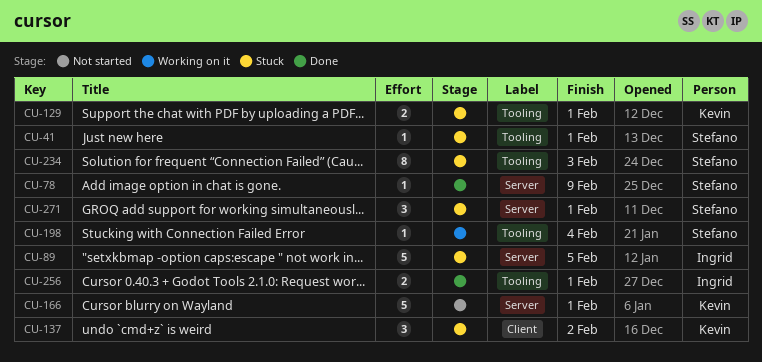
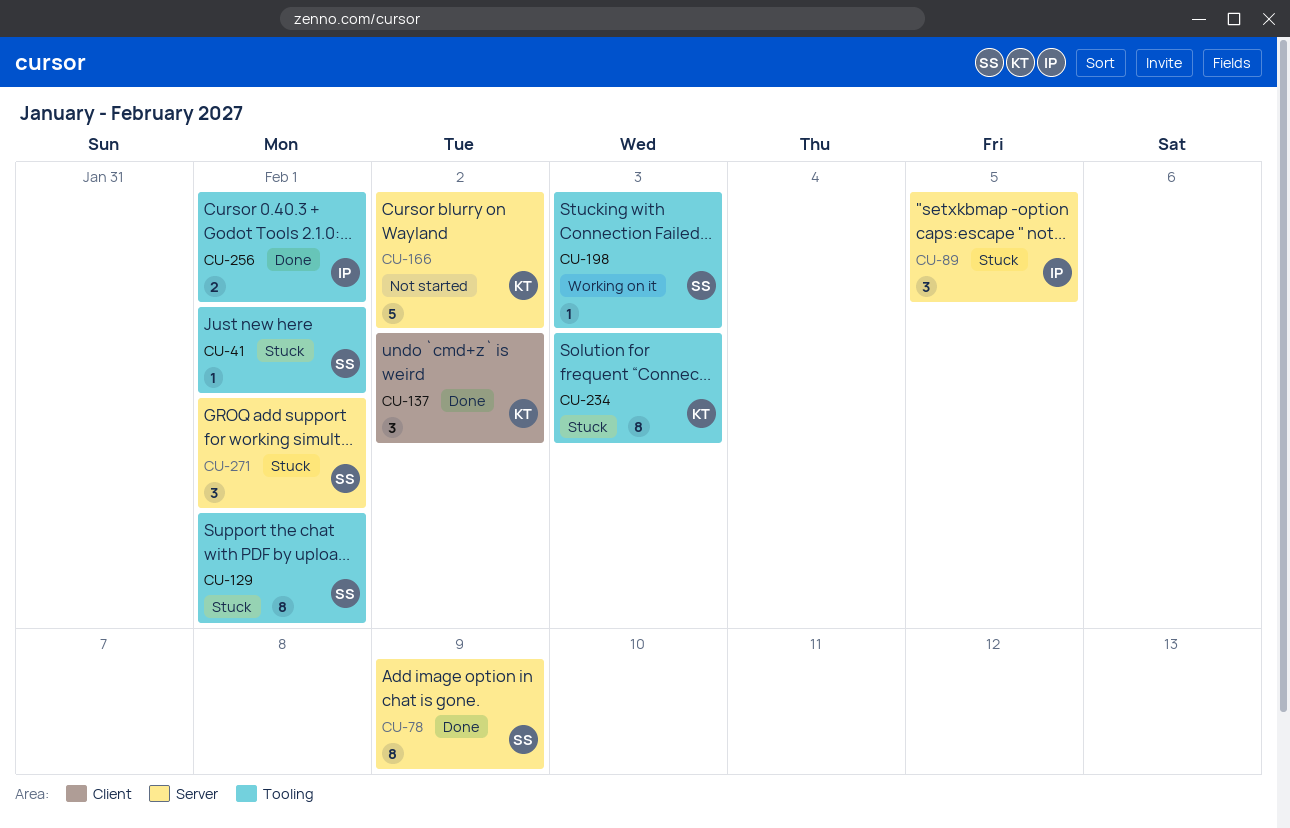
CU-78, estimate: 1 -> 8
CU-89, estimate: 5 -> 3
CU-129, owner: Kevin -> Stefano
CU-129, estimate: 2 -> 8
CU-137, status: Stuck -> Done
CU-166, due: Feb 1 -> Feb 2
CU-198, due: Feb 4 -> Feb 3
CU-234, owner: Stefano -> Kevin

